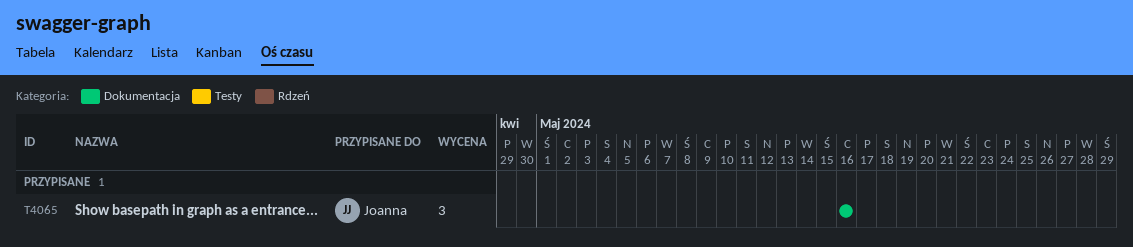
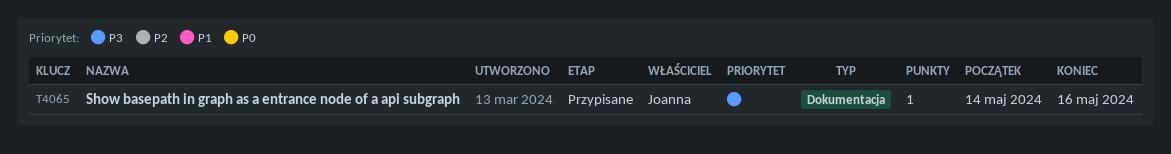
T4065, estimate: 3 -> 1
T4065, start: May 16 -> May 14

